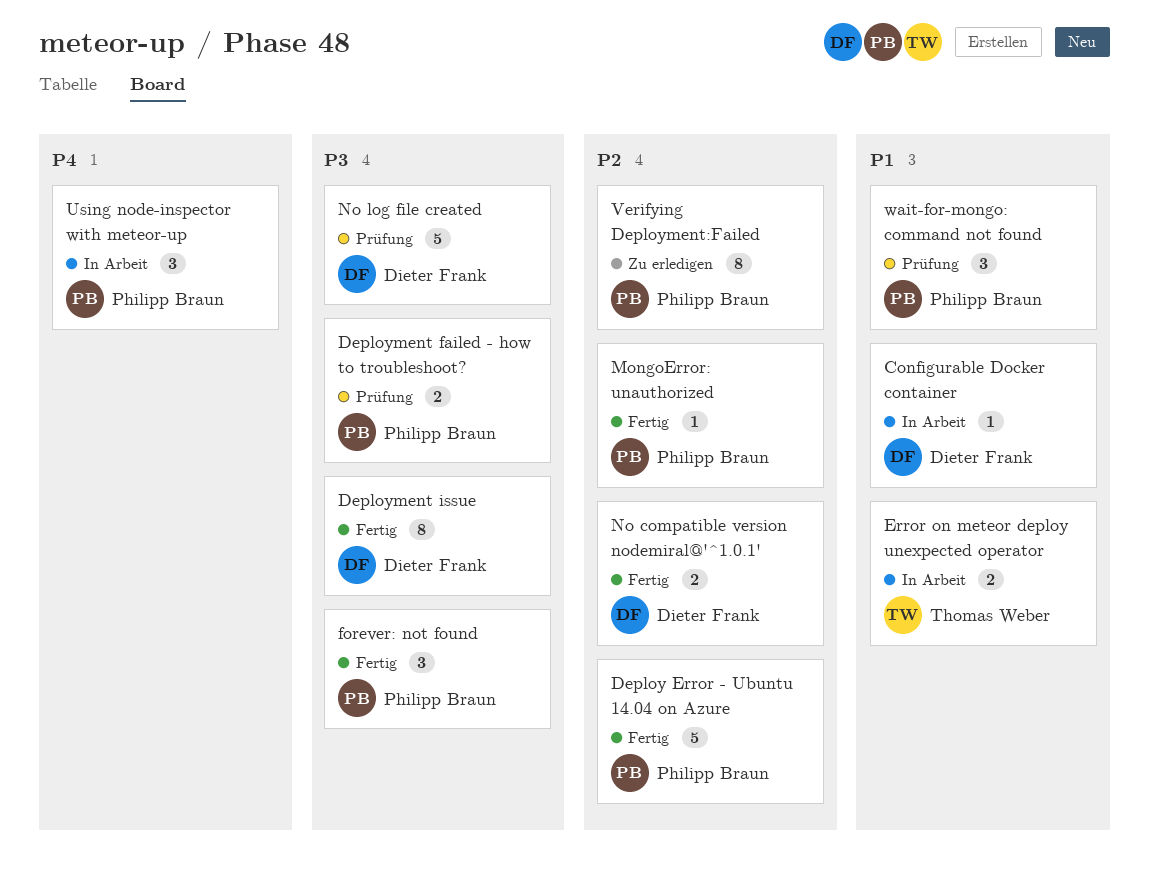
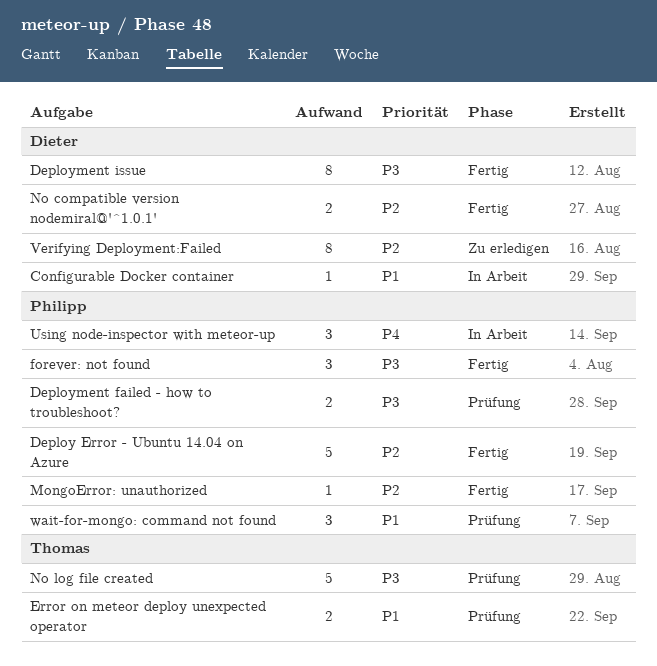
Error on meteor deploy unexpected operator, status: In Arbeit -> Prüfung
No log file created, owner: Dieter Frank -> Thomas Weber
Verifying Deployment:Failed, owner: Philipp Braun -> Dieter Frank

